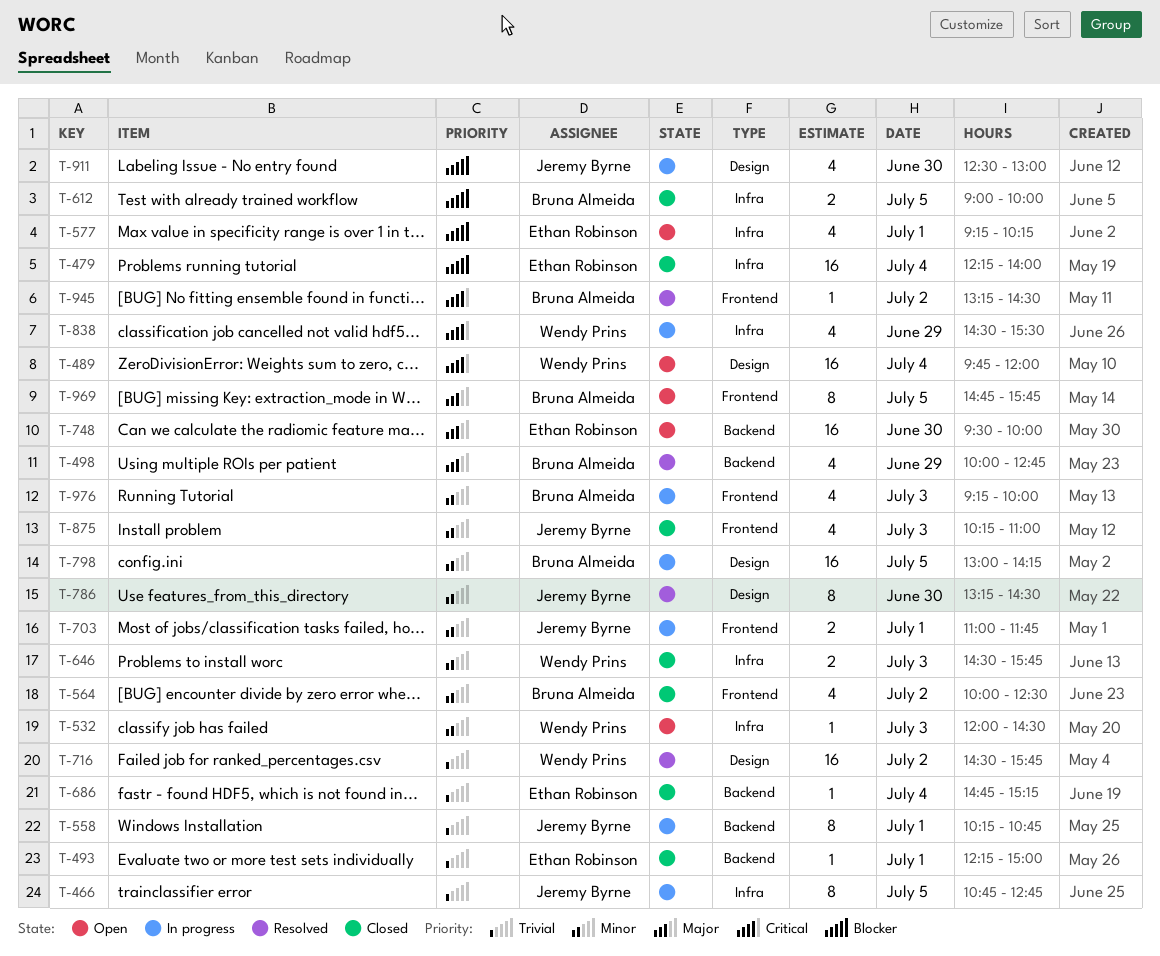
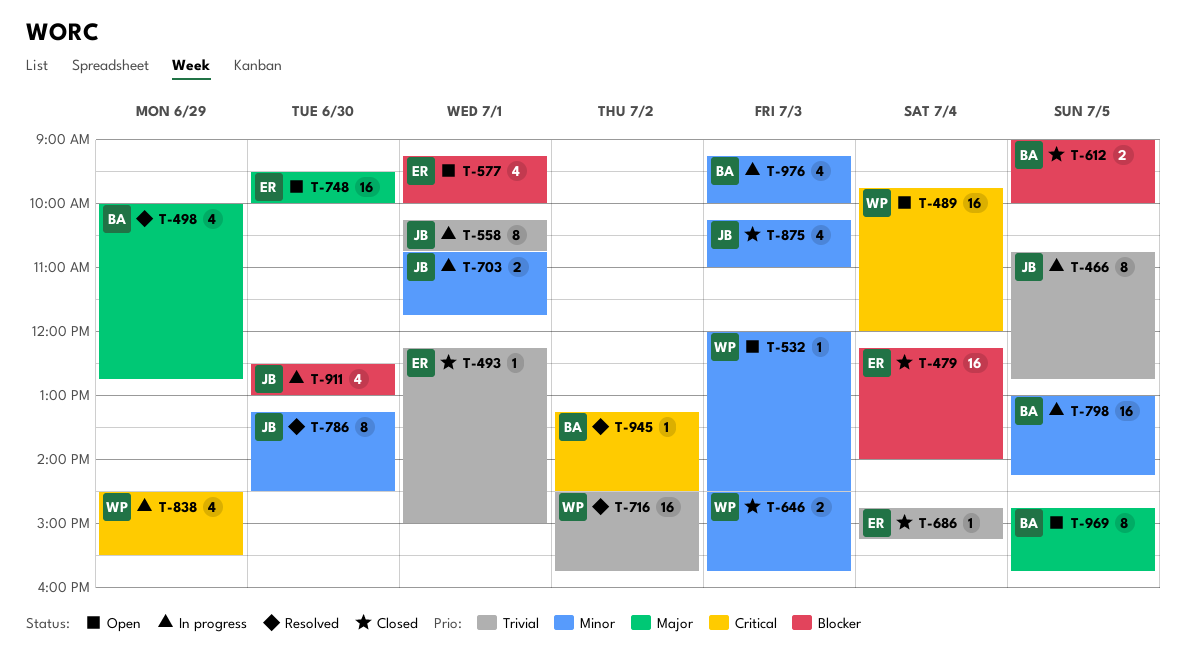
T-564: present -> none
T-577, ends: 10:15 -> 10:00
T-703, begins: 11:00 -> 10:45

